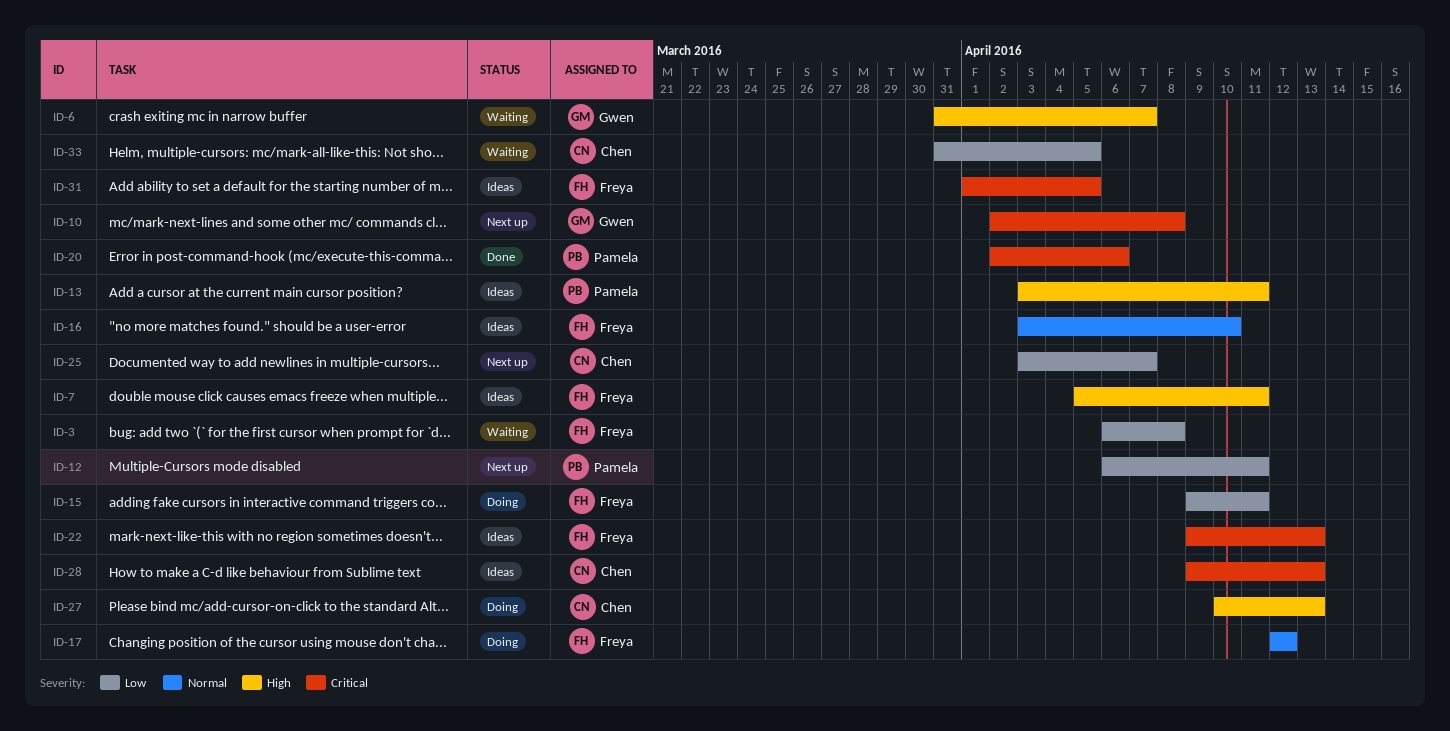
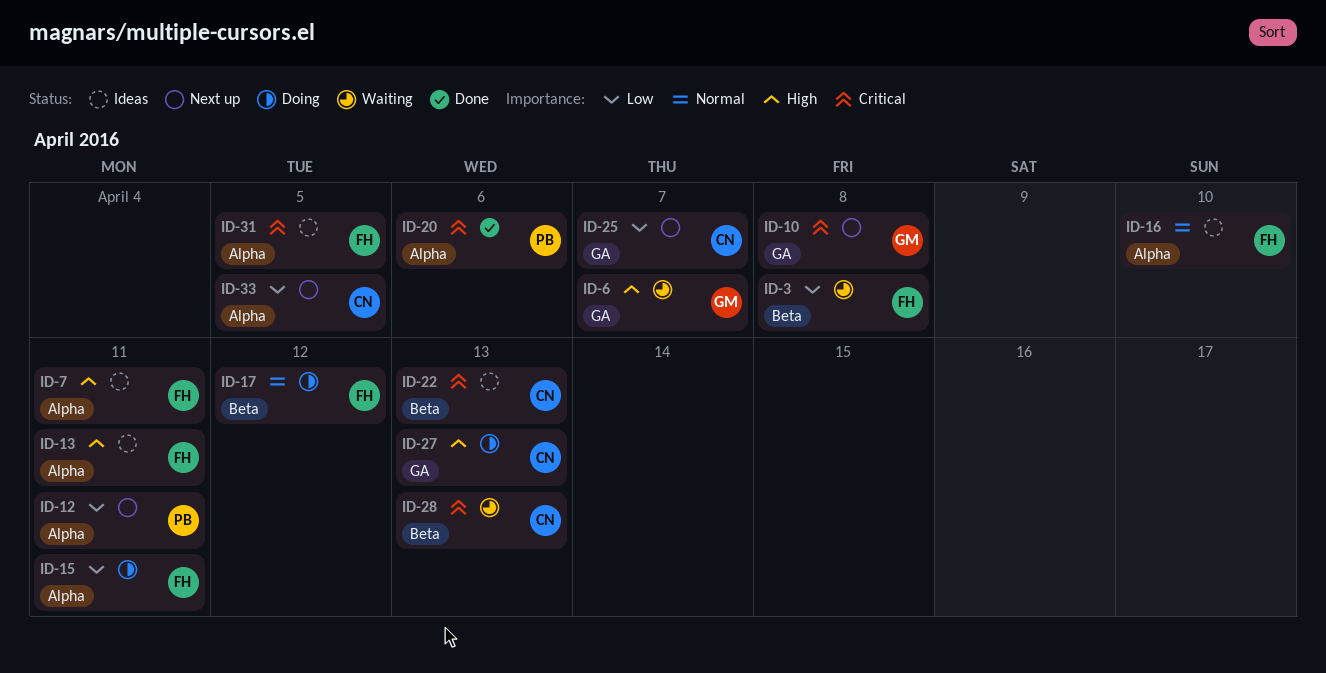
ID-13, owner: Pamela -> Freya
ID-22, owner: Freya -> Chen
ID-28, status: Ideas -> Waiting
ID-33, status: Waiting -> Next up

